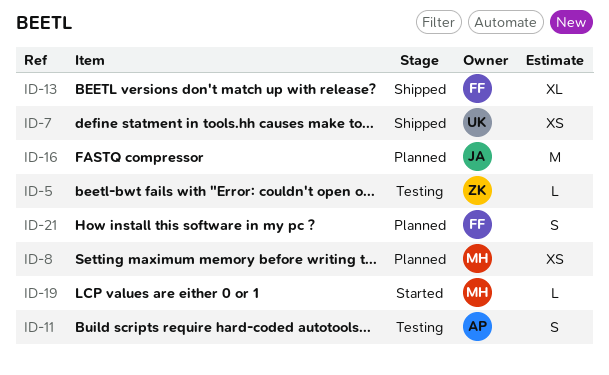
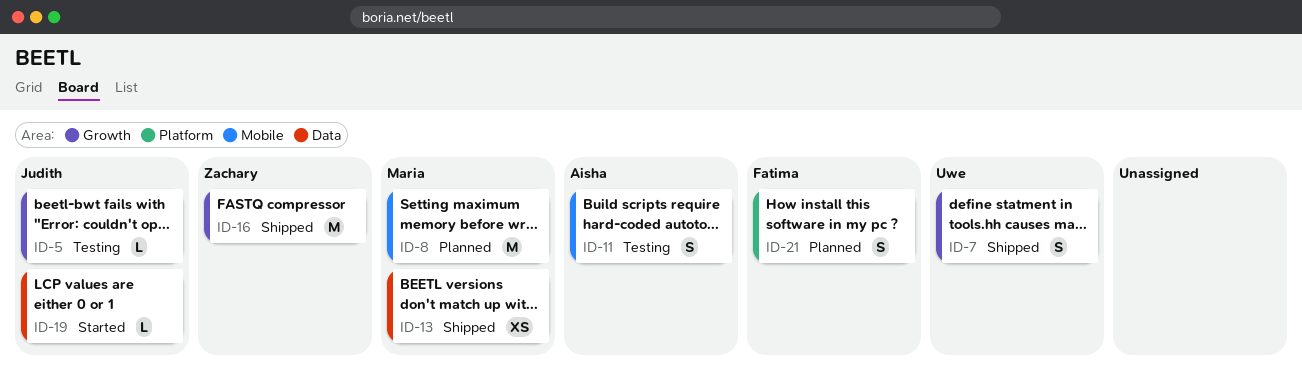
ID-5, owner: Zachary -> Judith
ID-7, estimate: XS -> S
ID-8, estimate: XS -> M
ID-13, owner: Fatima -> Maria
ID-13, estimate: XL -> XS
ID-16, status: Planned -> Shipped
ID-16, owner: Judith -> Zachary
ID-19, owner: Maria -> Judith

